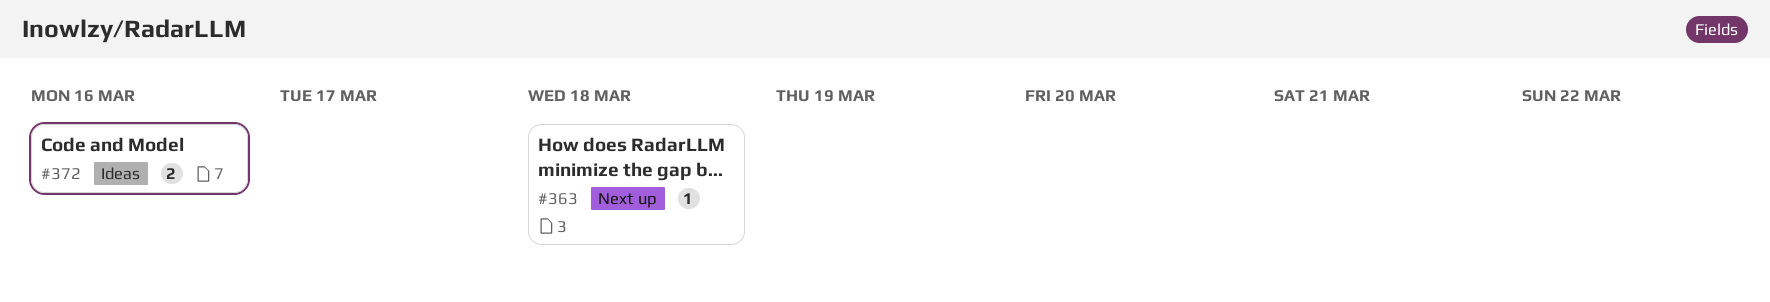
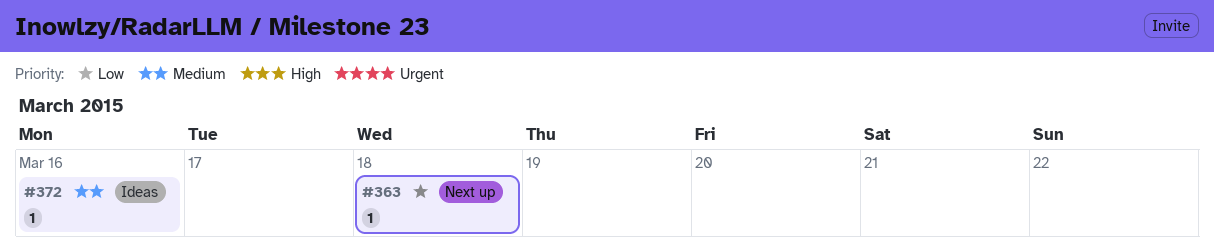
#372, estimate: 2 -> 1

